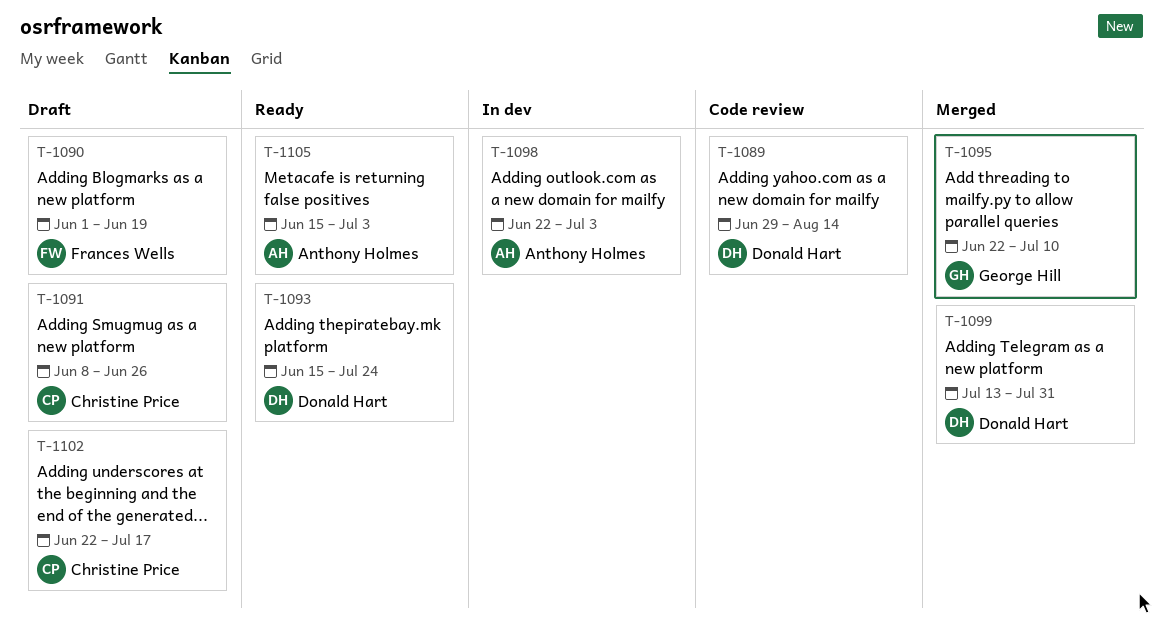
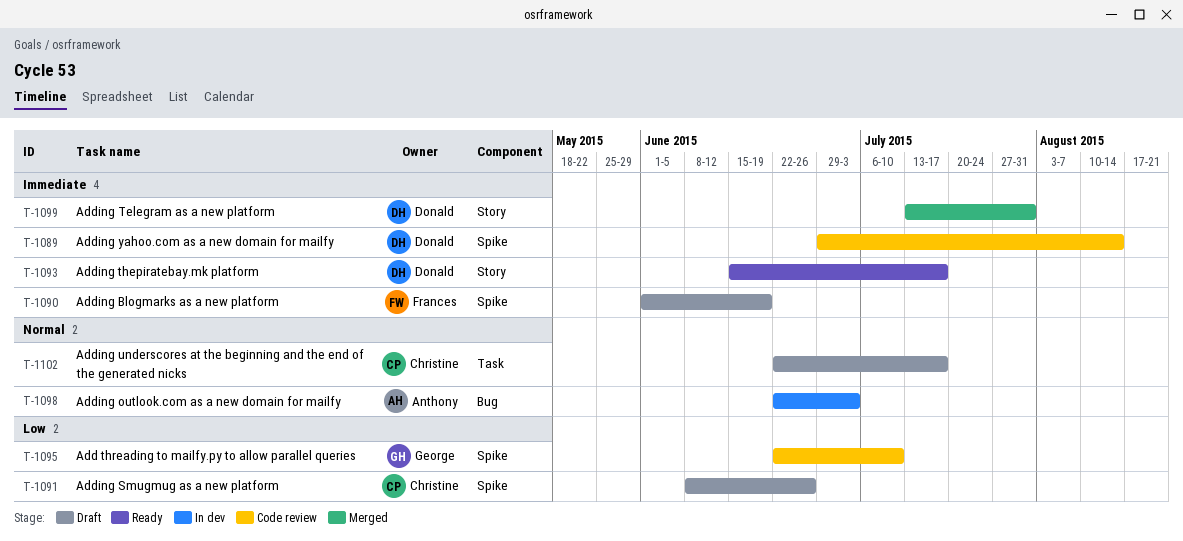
T-1093, due: Jul 24 -> Jul 17
T-1095, status: Merged -> Code review
T-1105: present -> none

